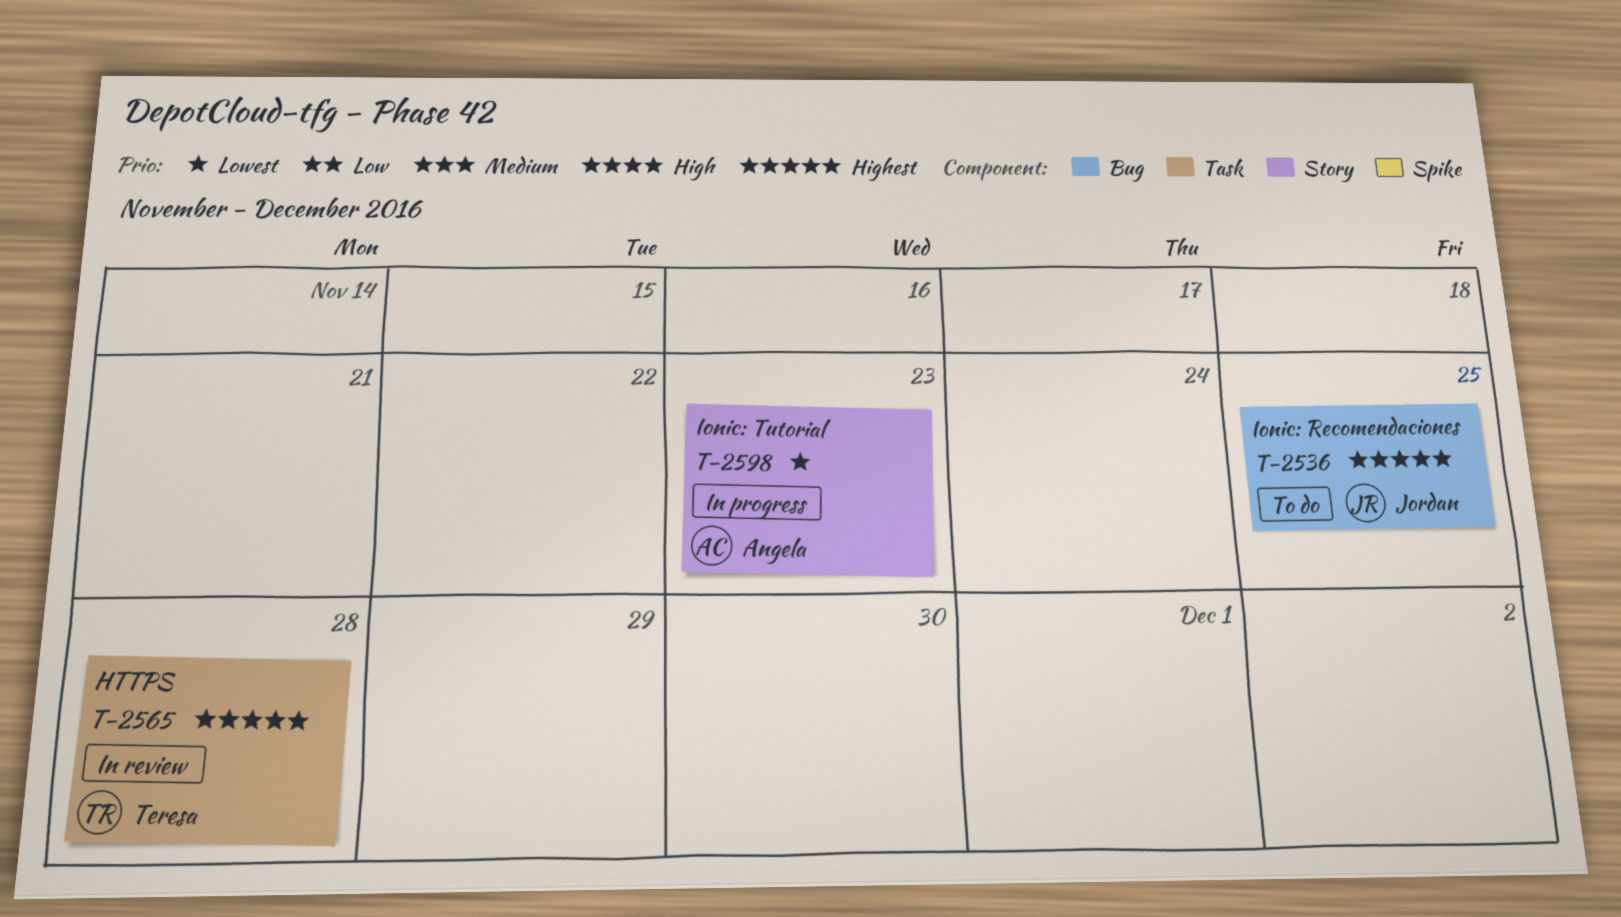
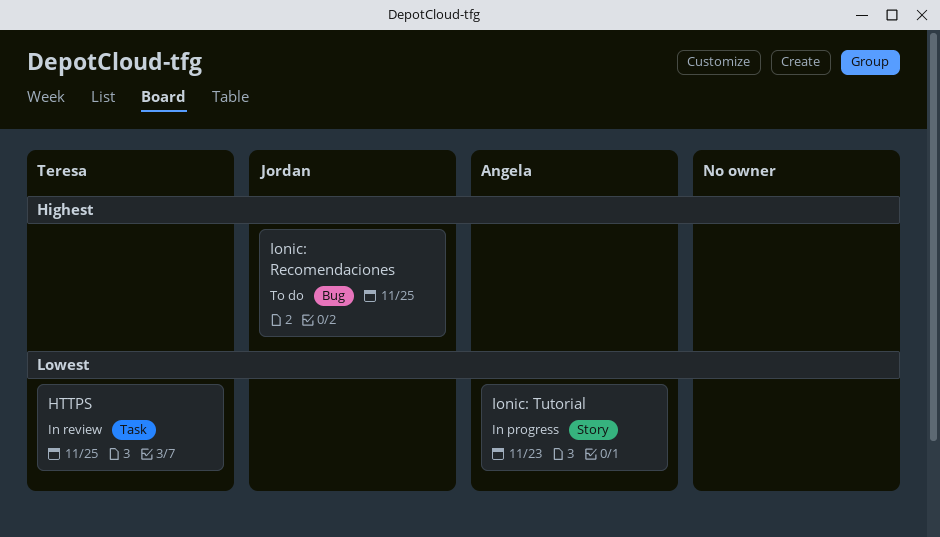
HTTPS, priority: Highest -> Lowest
HTTPS, due: Nov 28 -> Nov 25

